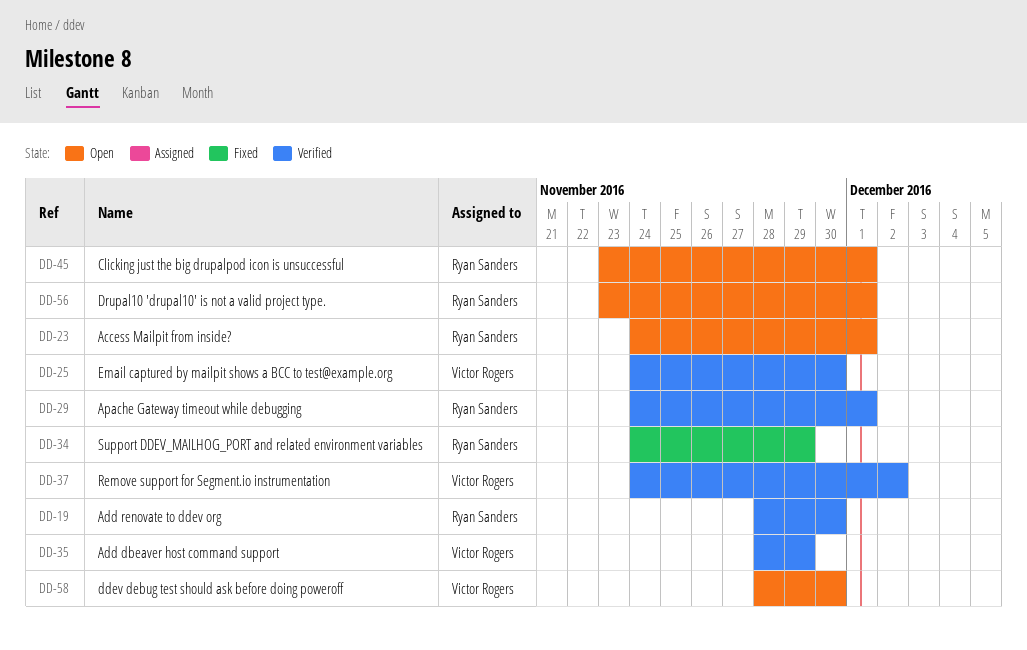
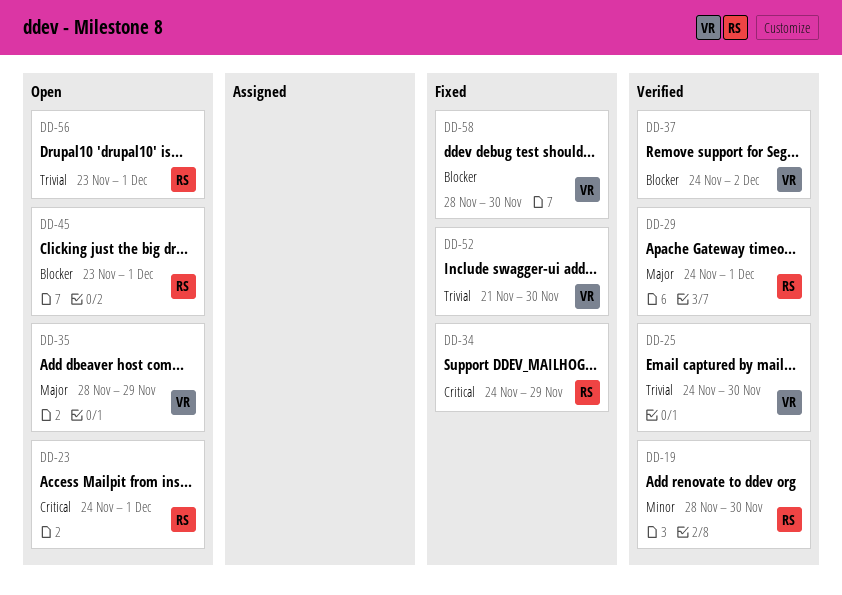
DD-35, status: Verified -> Open
DD-52: none -> present
DD-58, status: Open -> Fixed

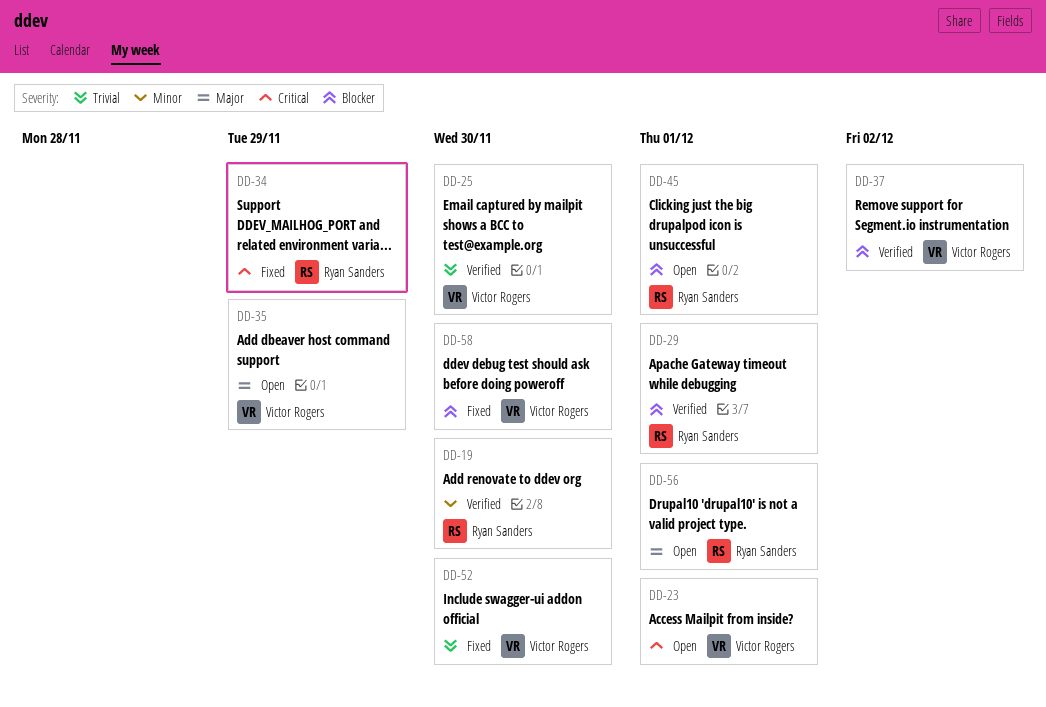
DD-23, owner: Ryan Sanders -> Victor Rogers
DD-29, priority: Major -> Blocker
DD-56, priority: Trivial -> Major

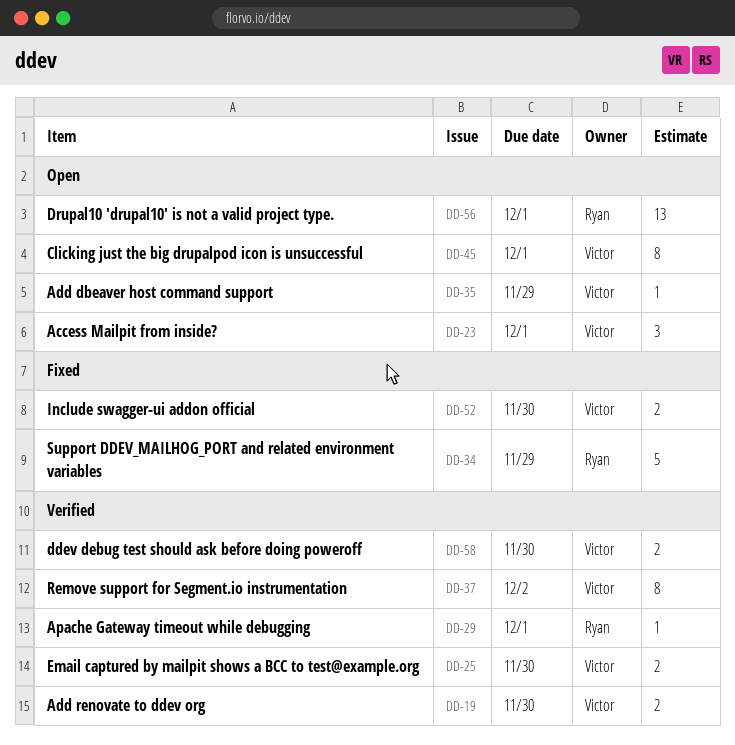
DD-19, owner: Ryan Sanders -> Victor Rogers
DD-45, owner: Ryan Sanders -> Victor Rogers
DD-58, status: Fixed -> Verified

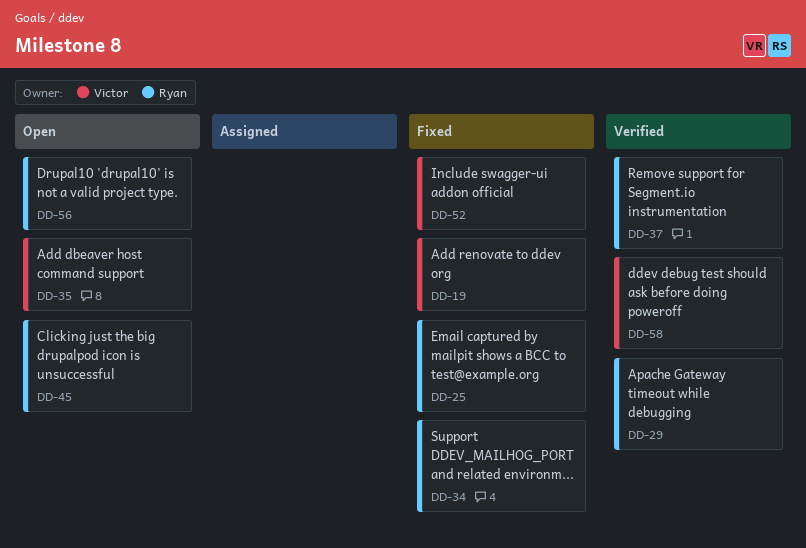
DD-19, status: Verified -> Fixed
DD-23: present -> none
DD-25, status: Verified -> Fixed
DD-25, owner: Victor -> Ryan
DD-37, owner: Victor -> Ryan
DD-45, owner: Victor -> Ryan

